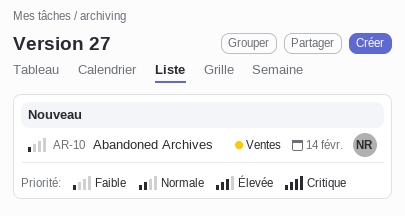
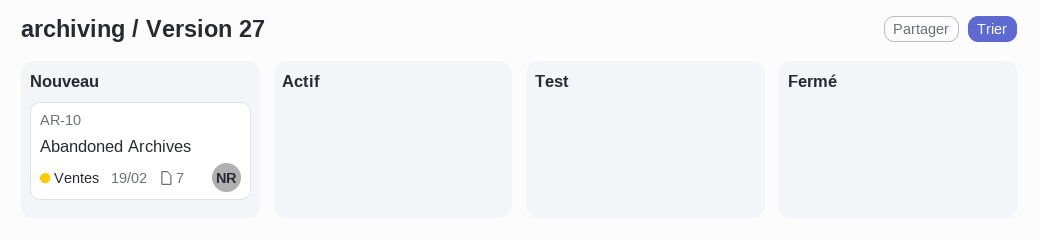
AR-10, due: Feb 14 -> Feb 19

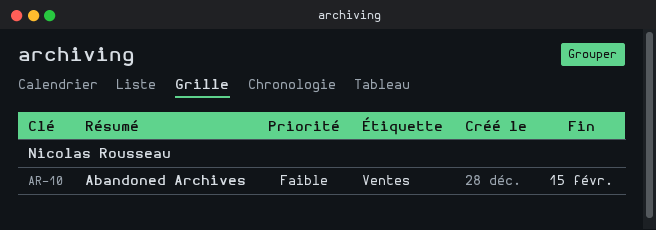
AR-10, due: Feb 19 -> Feb 15

